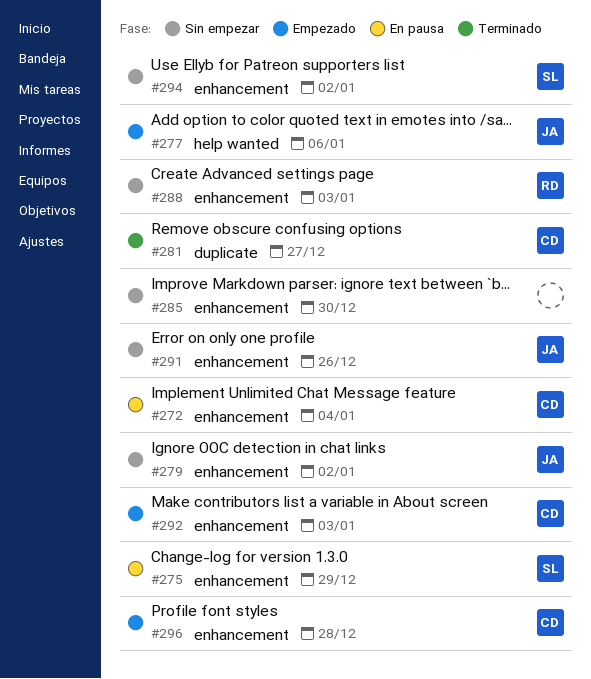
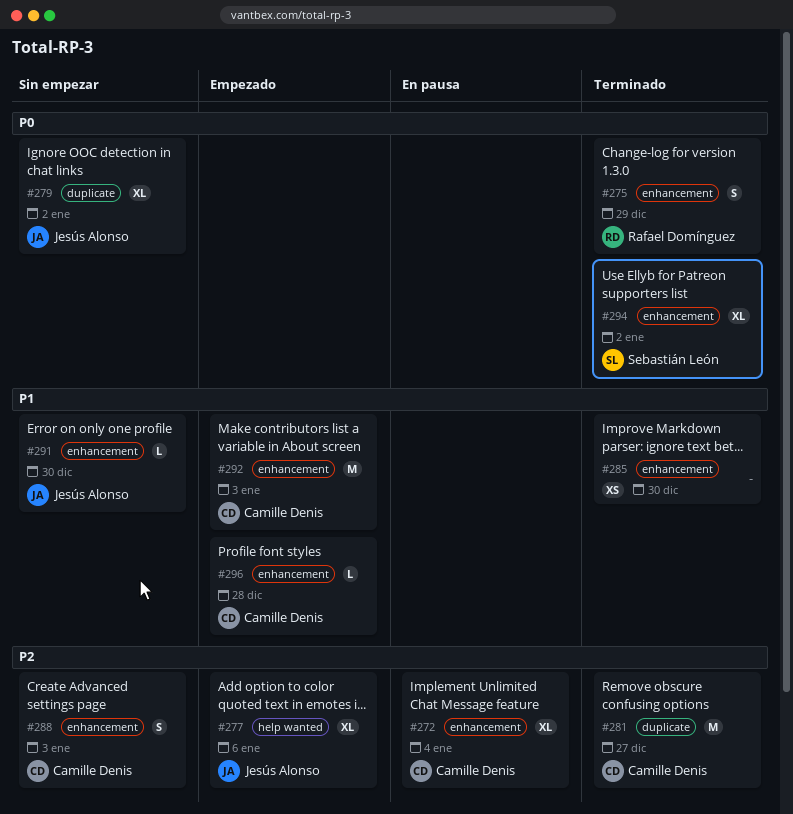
#275, status: En pausa -> Terminado
#275, owner: Sebastián León -> Rafael Domínguez
#279, label: enhancement -> duplicate
#285, status: Sin empezar -> Terminado
#288, owner: Rafael Domínguez -> Camille Denis
#291, due: Dec 26 -> Dec 30
#294, status: Sin empezar -> Terminado

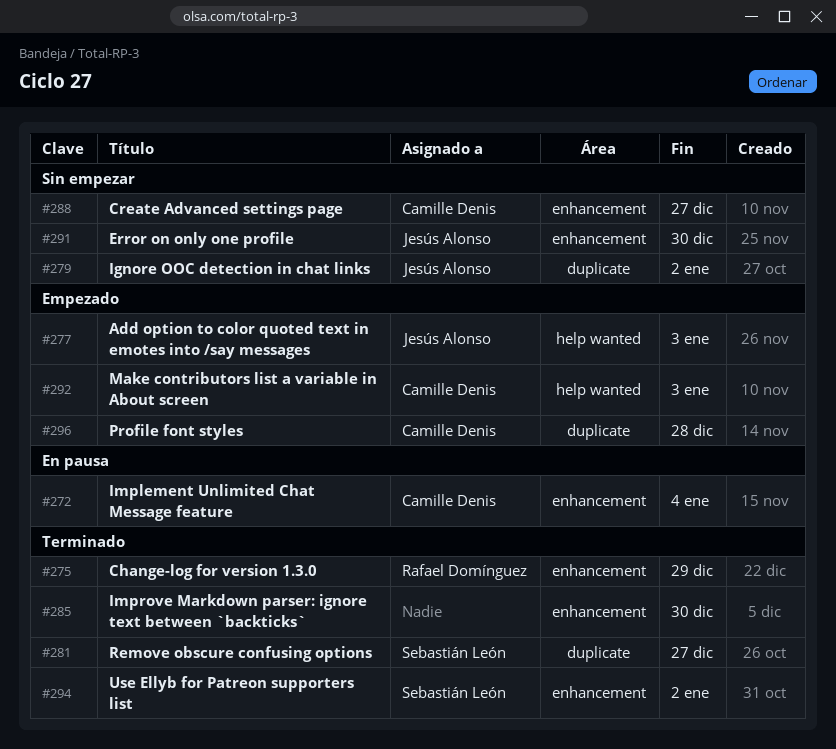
#277, due: Jan 6 -> Jan 3
#281, owner: Camille Denis -> Sebastián León
#288, due: Jan 3 -> Dec 27
#292, label: enhancement -> help wanted
#296, label: enhancement -> duplicate

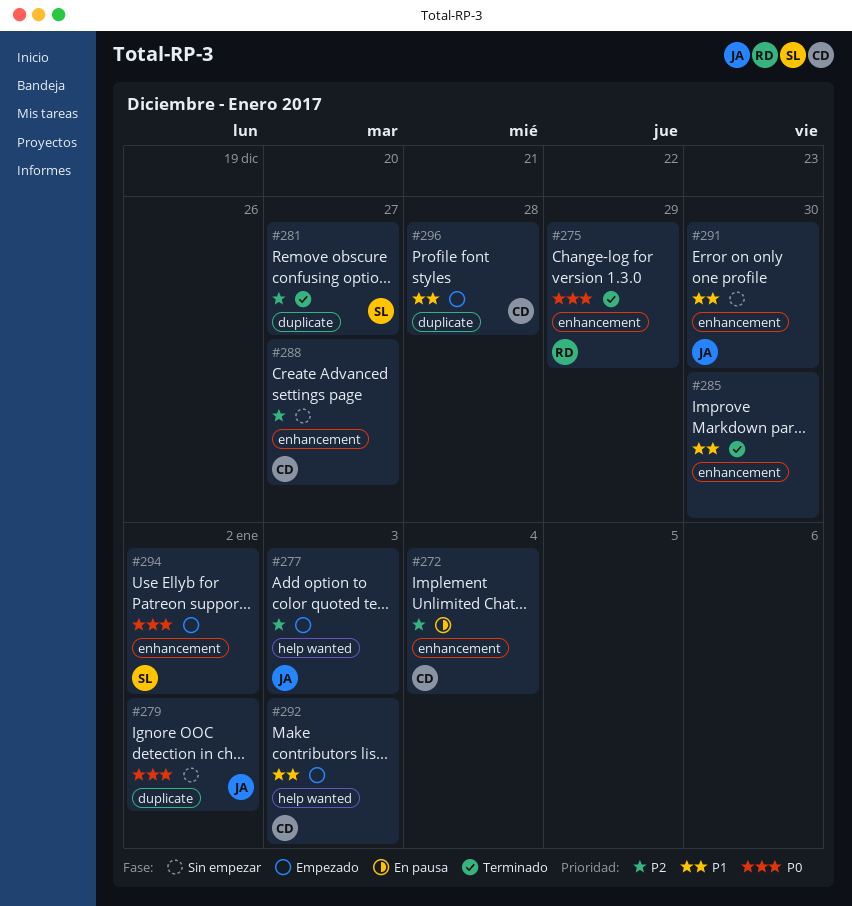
#294, status: Terminado -> Empezado

